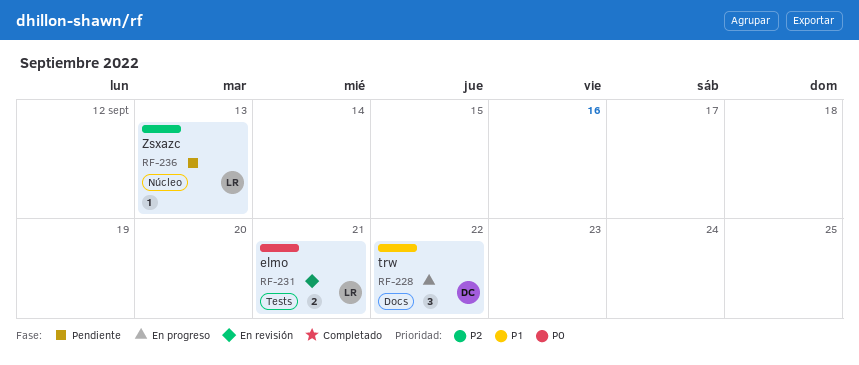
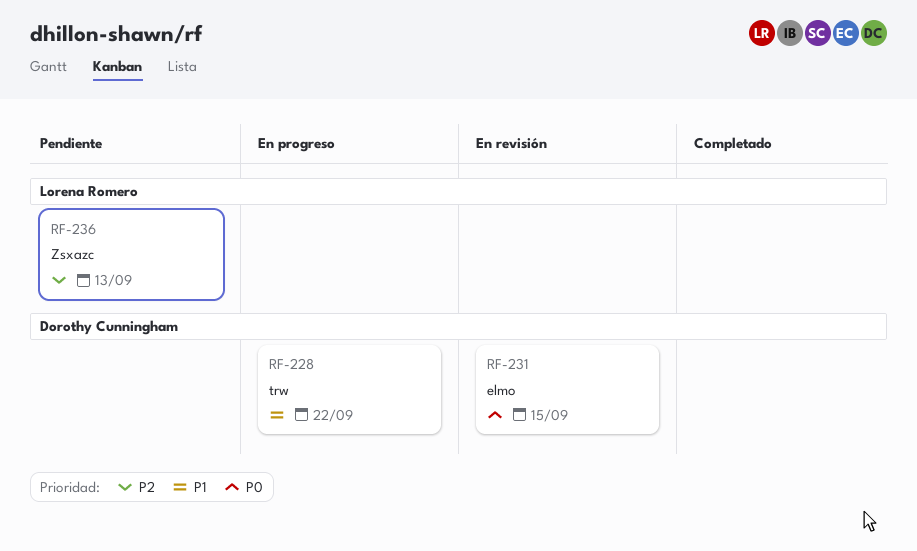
RF-231, owner: Lorena Romero -> Dorothy Cunningham
RF-231, due: Sep 21 -> Sep 15

